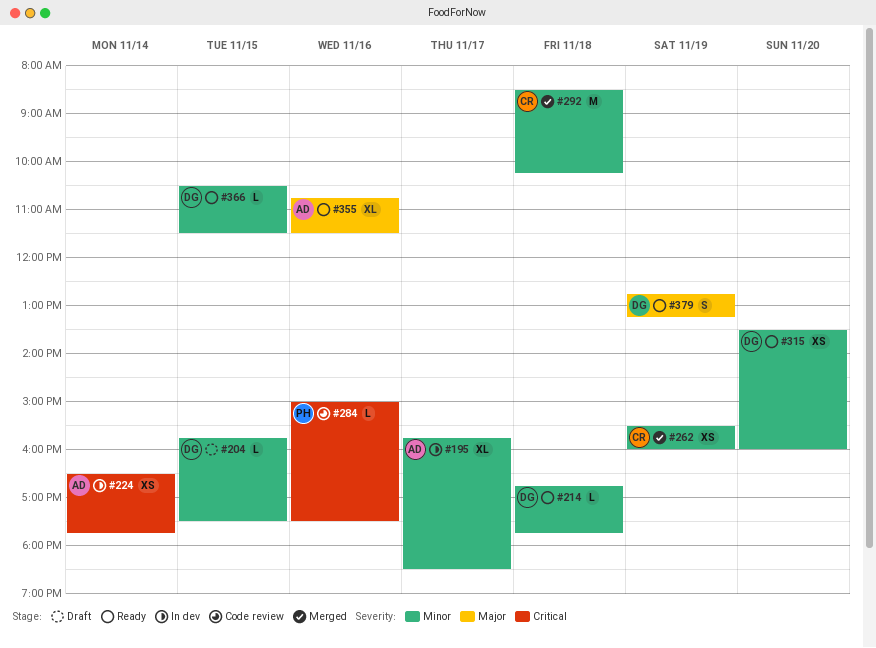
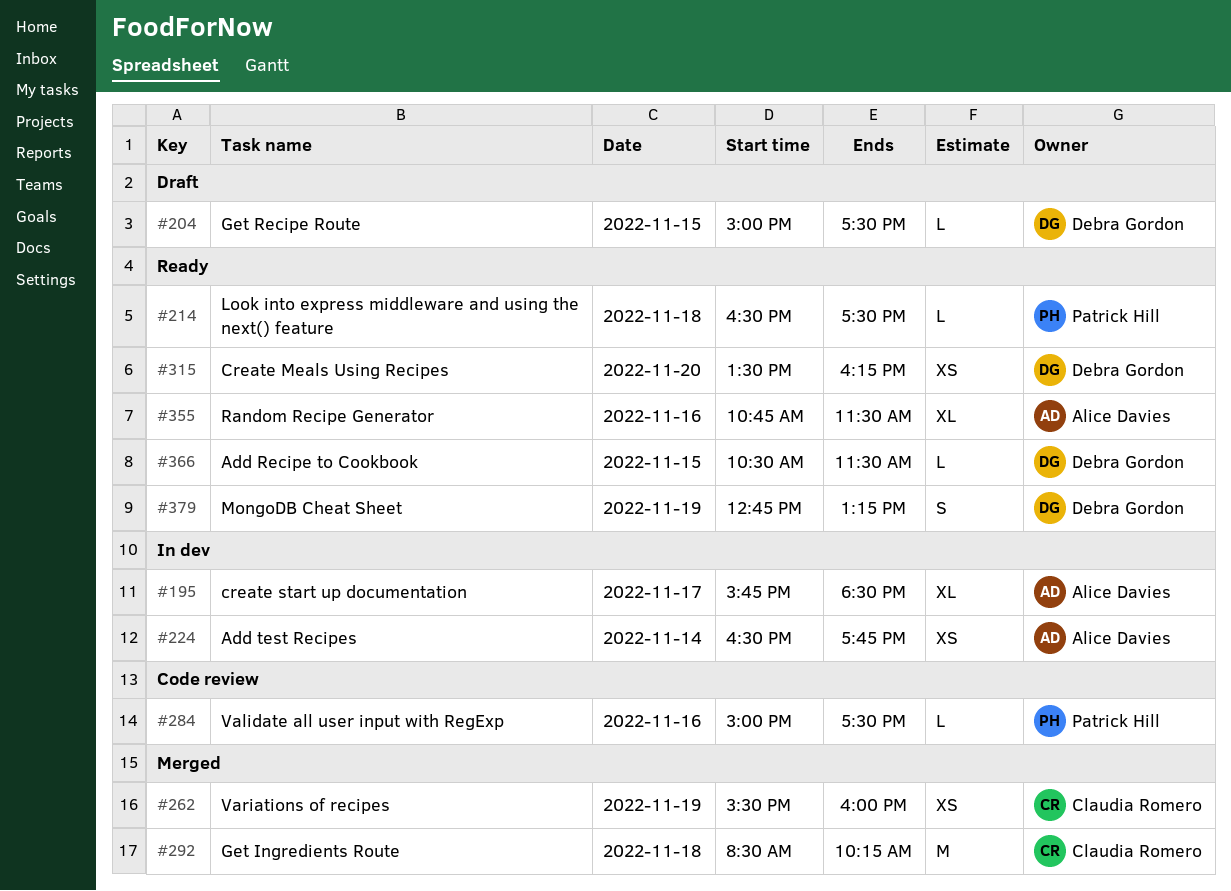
#204, begins: 15:45 -> 15:00
#214, owner: Debra Gordon -> Patrick Hill
#214, begins: 16:45 -> 16:30
#214, ends: 17:45 -> 17:30
#315, ends: 16:00 -> 16:15

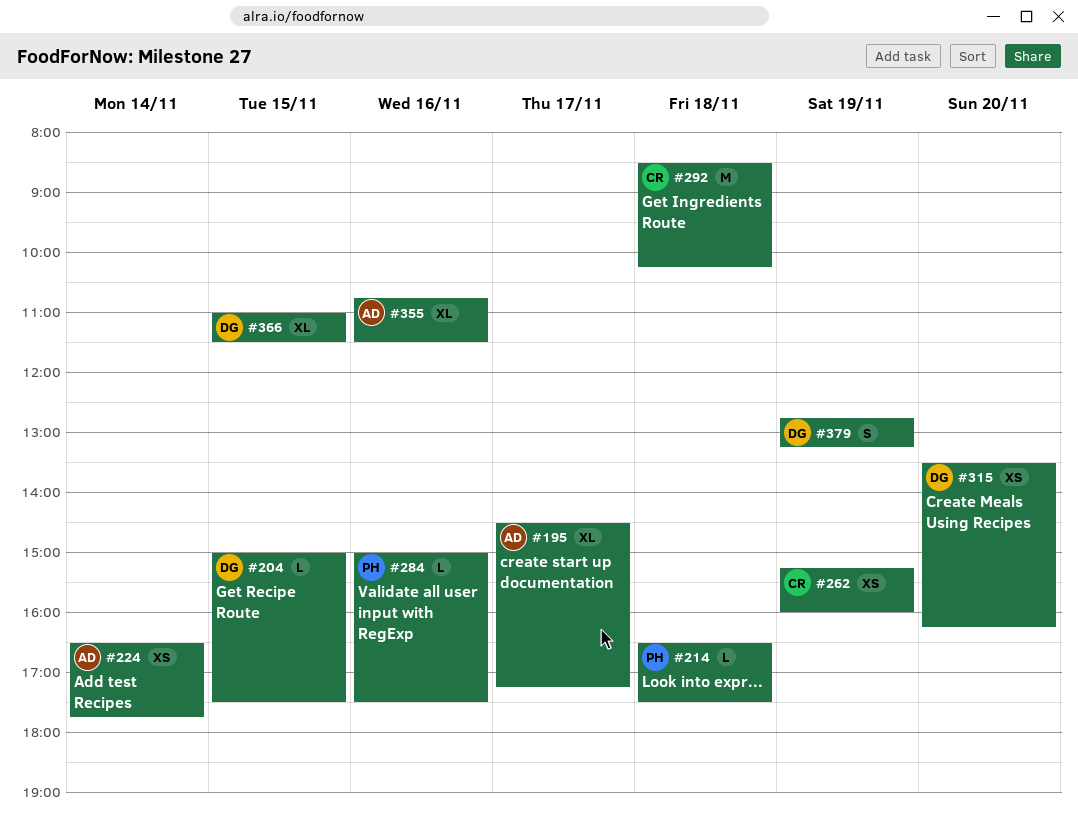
#195, begins: 15:45 -> 14:30
#195, ends: 18:30 -> 17:15
#262, begins: 15:30 -> 15:15
#366, estimate: L -> XL
#366, begins: 10:30 -> 11:00

